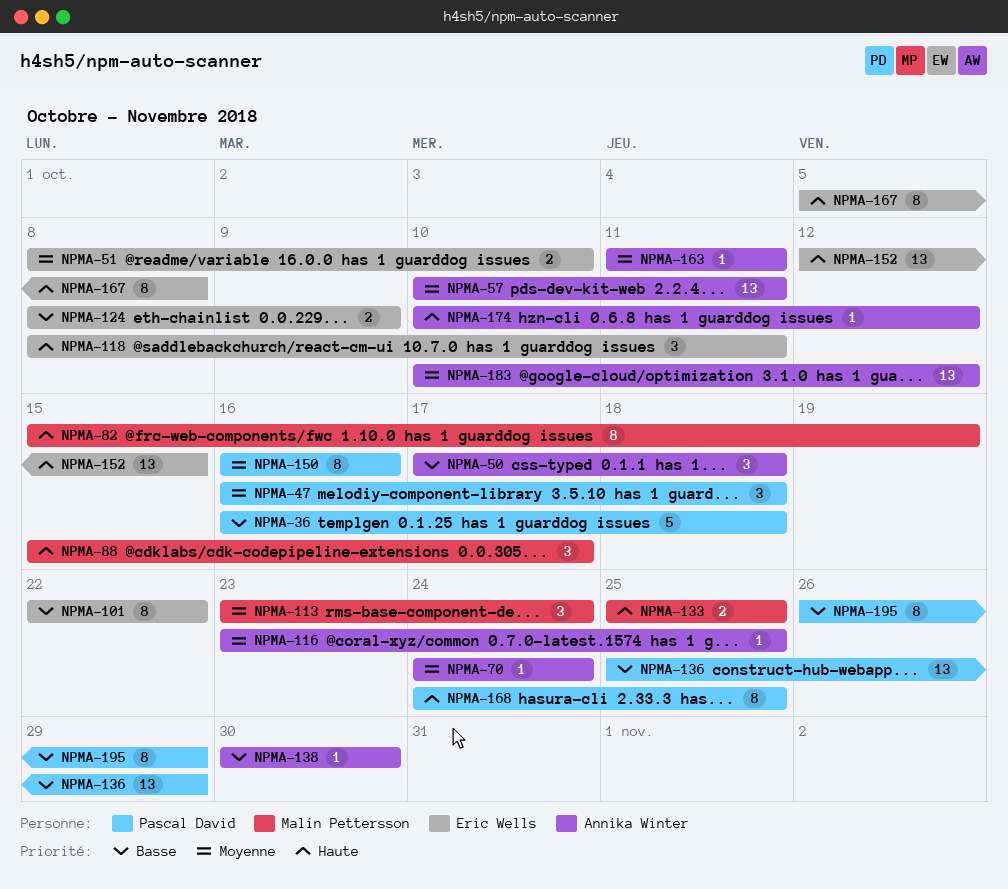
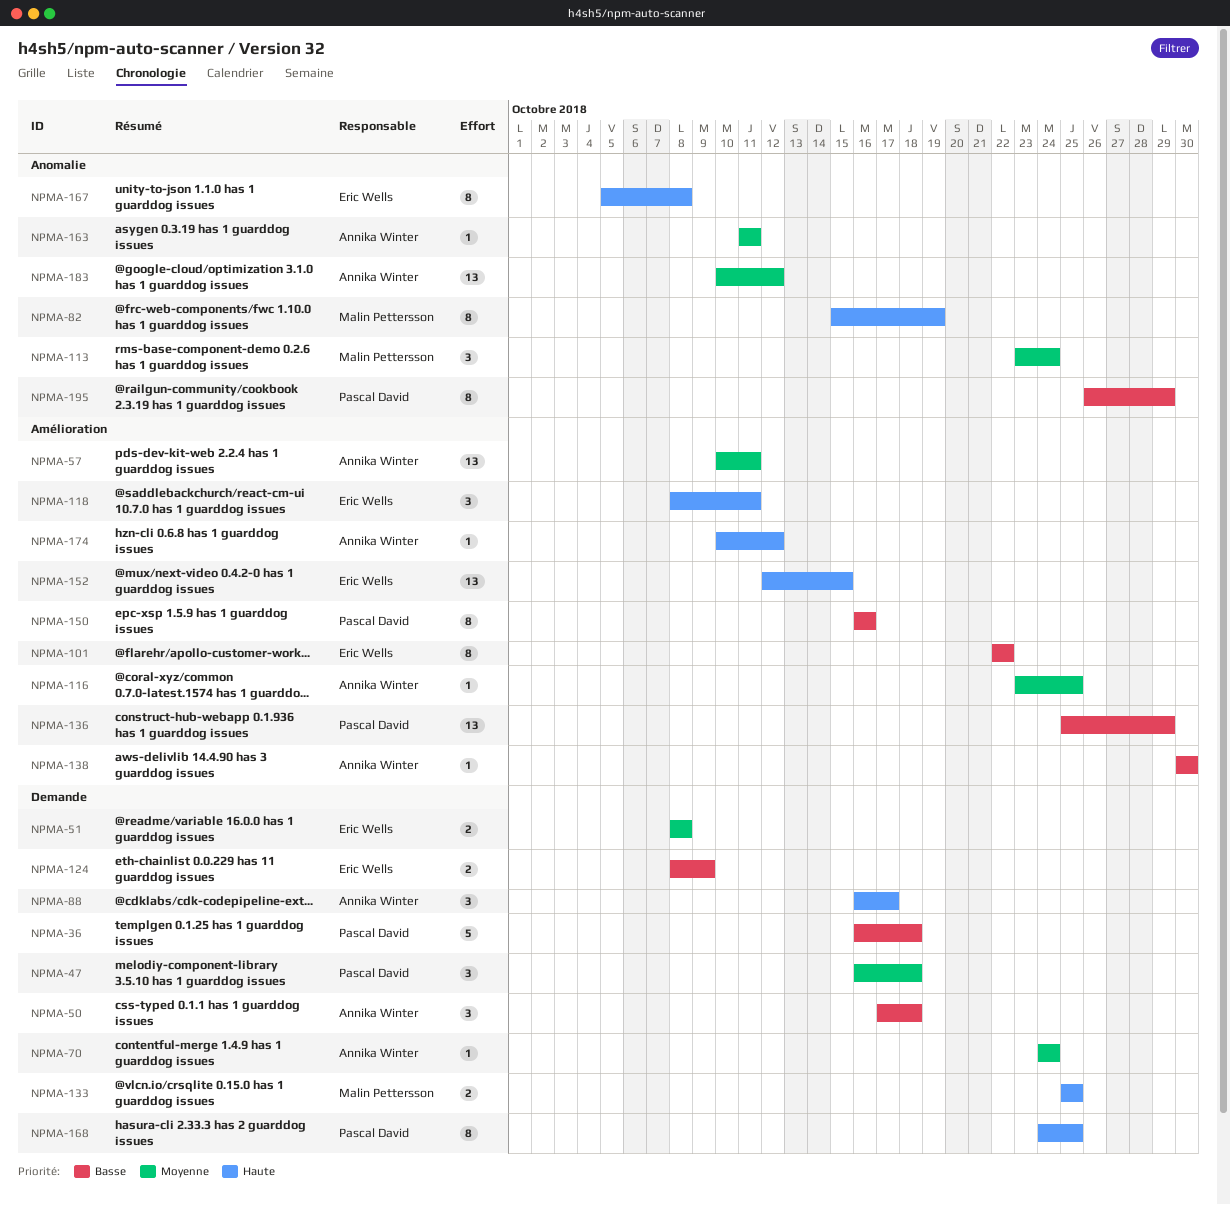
NPMA-51, due: Oct 10 -> Oct 8
NPMA-88, owner: Malin Pettersson -> Annika Winter
NPMA-88, start: Oct 15 -> Oct 16
NPMA-150, priority: Moyenne -> Basse

